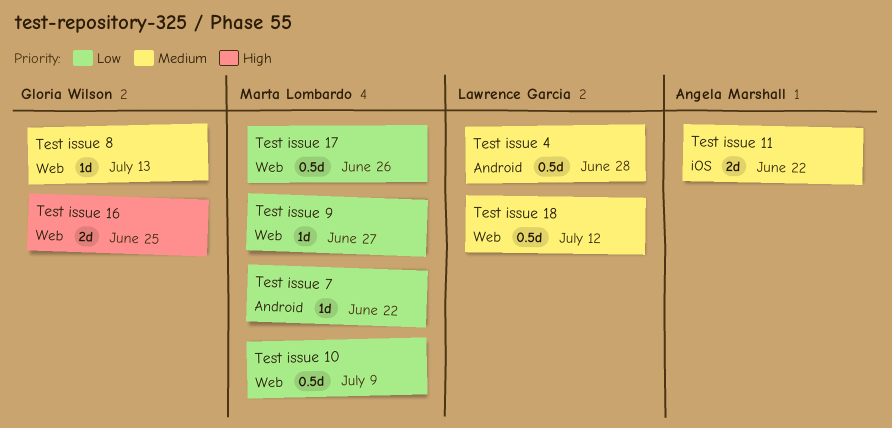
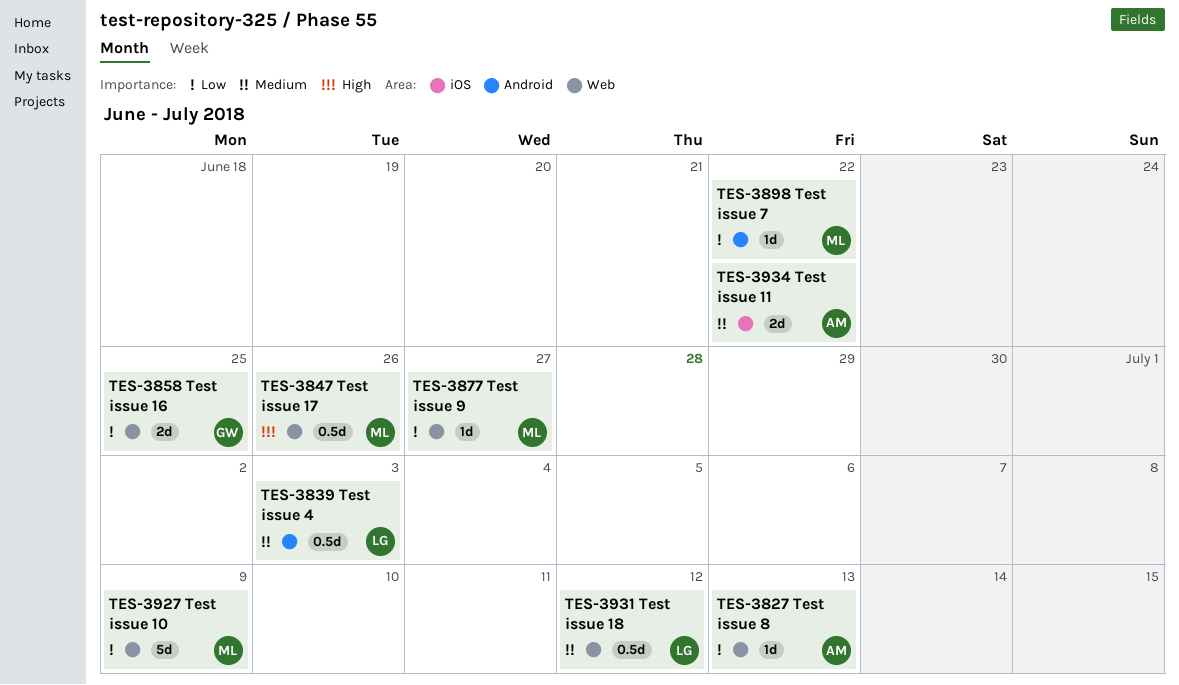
Test issue 10, estimate: 0.5d -> 5d
Test issue 16, priority: High -> Low
Test issue 17, priority: Low -> High
Test issue 4, due: Jun 28 -> Jul 3
Test issue 8, owner: Gloria Wilson -> Angela Marshall
Test issue 8, priority: Medium -> Low

